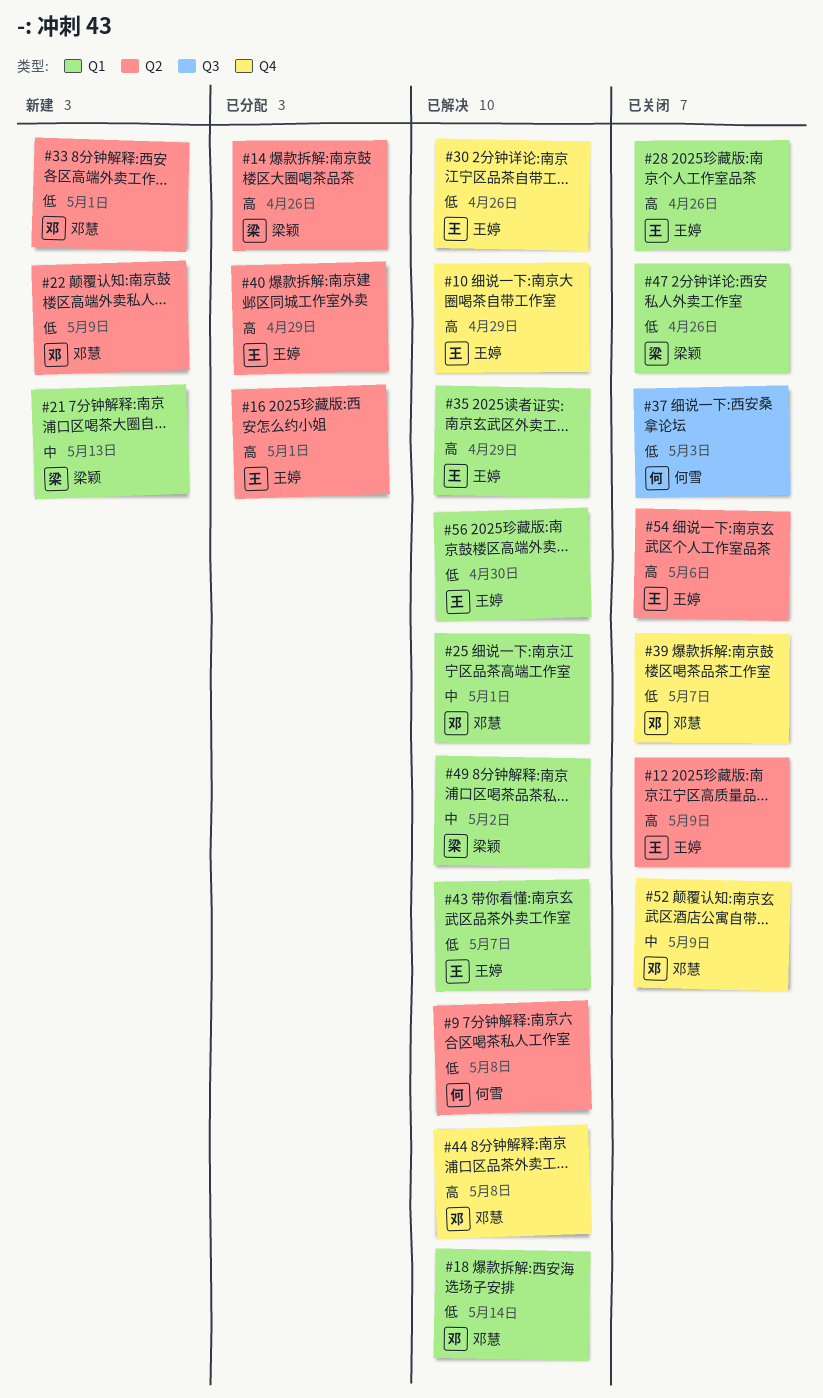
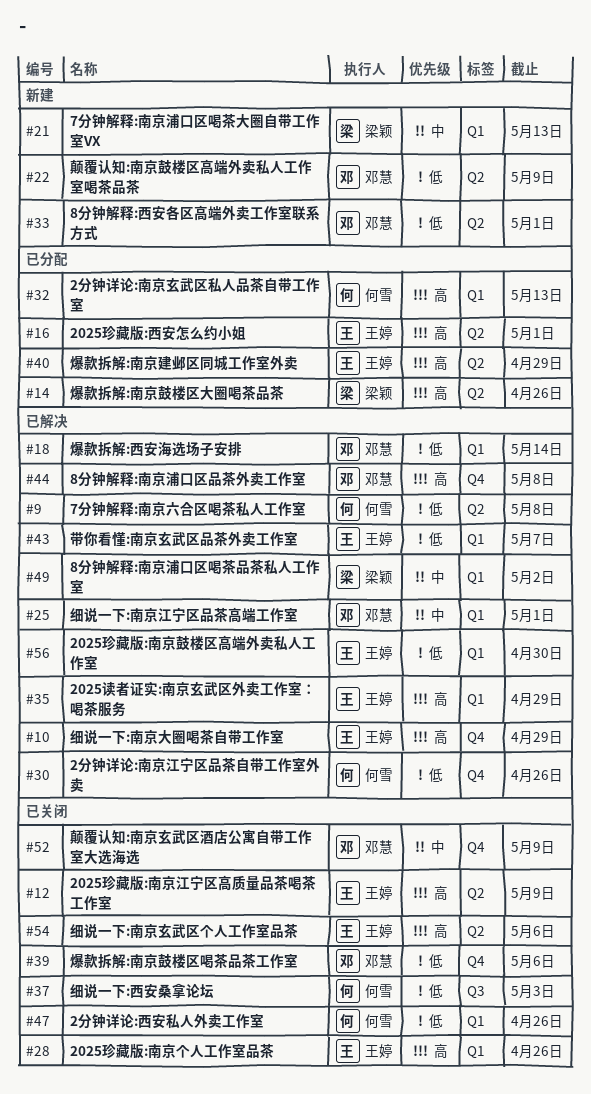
#30, owner: 王婷 -> 何雪
#32: none -> present
#39, due: May 7 -> May 6
#47, owner: 梁颖 -> 何雪

